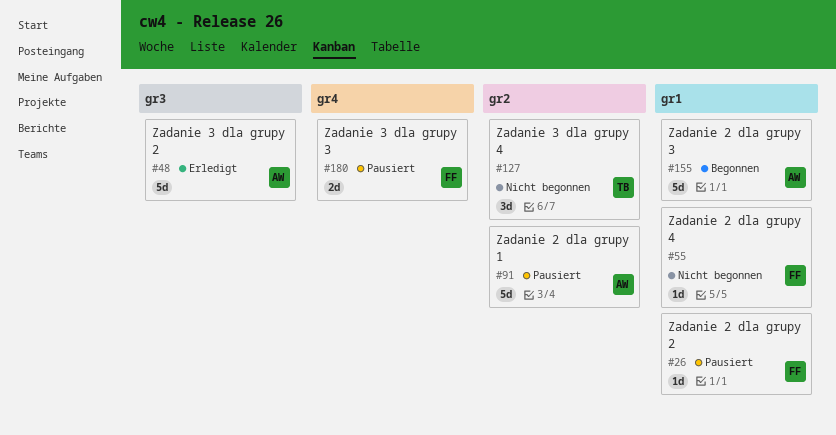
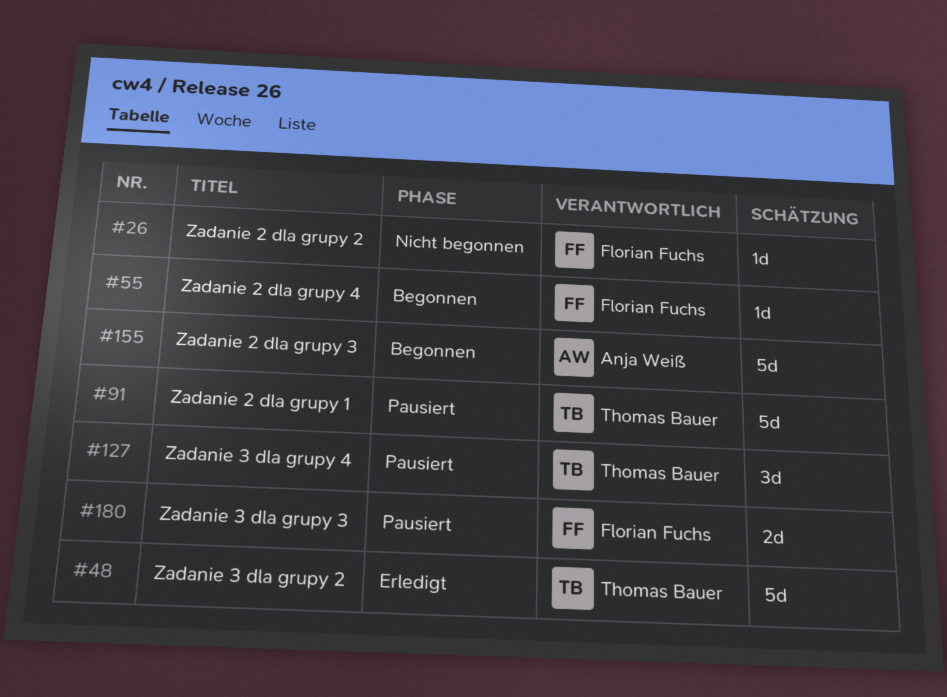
#26, status: Pausiert -> Nicht begonnen
#48, owner: Anja Weiß -> Thomas Bauer
#55, status: Nicht begonnen -> Begonnen
#91, owner: Anja Weiß -> Thomas Bauer
#127, status: Nicht begonnen -> Pausiert

